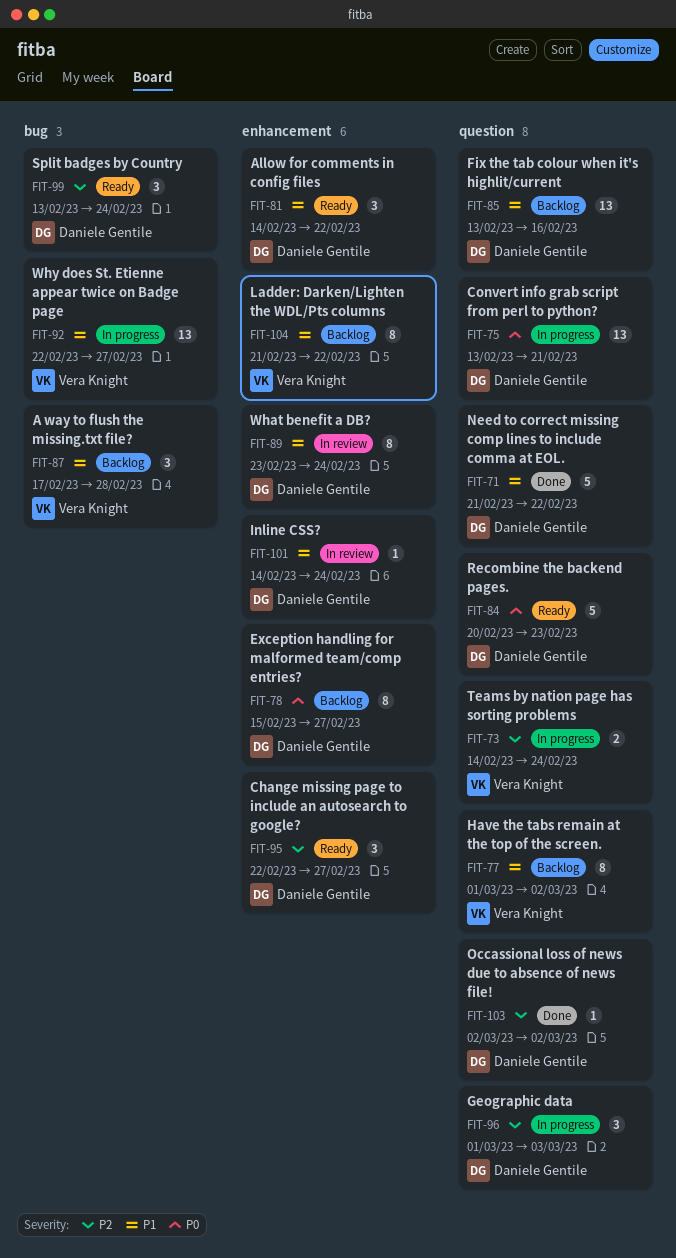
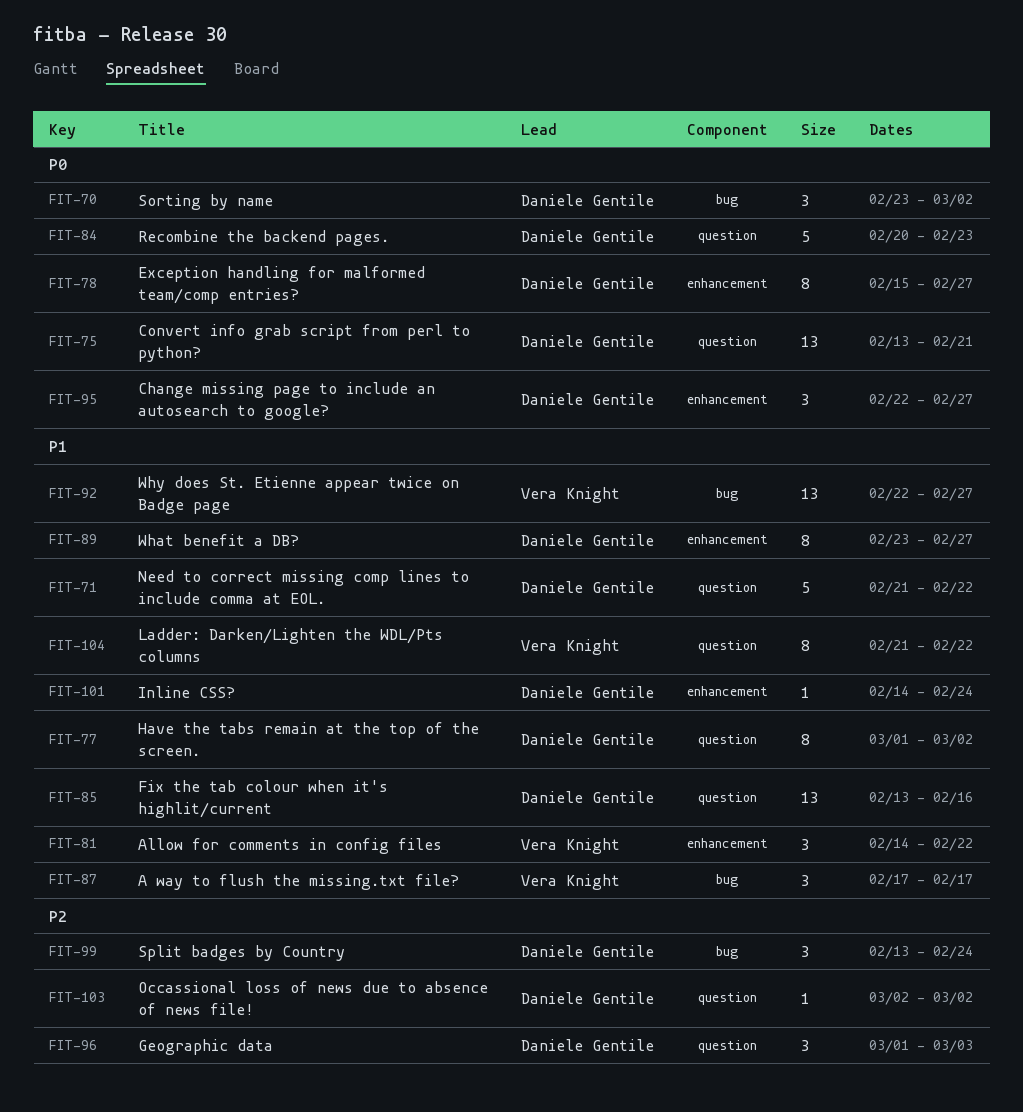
FIT-70: none -> present
FIT-73: present -> none
FIT-77, owner: Vera Knight -> Daniele Gentile
FIT-81, owner: Daniele Gentile -> Vera Knight
FIT-87, due: Feb 28 -> Feb 17
FIT-89, due: Feb 24 -> Feb 27
FIT-95, priority: P2 -> P0
FIT-104, label: enhancement -> question

